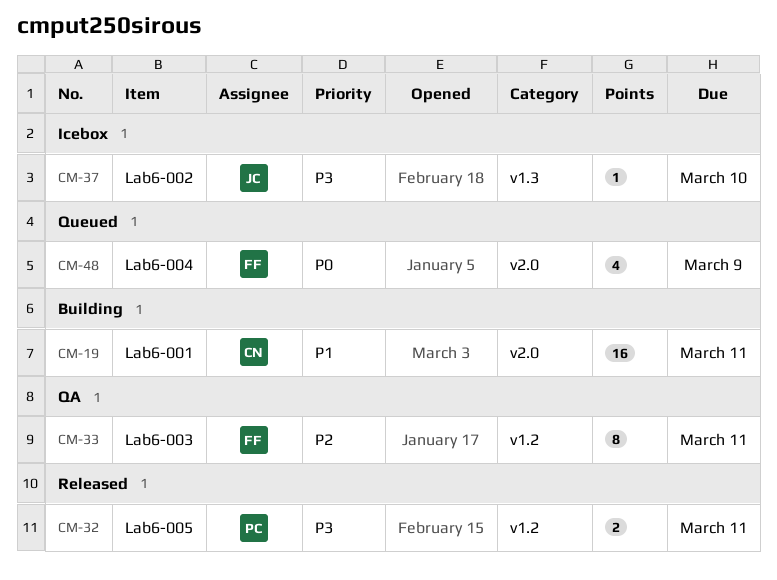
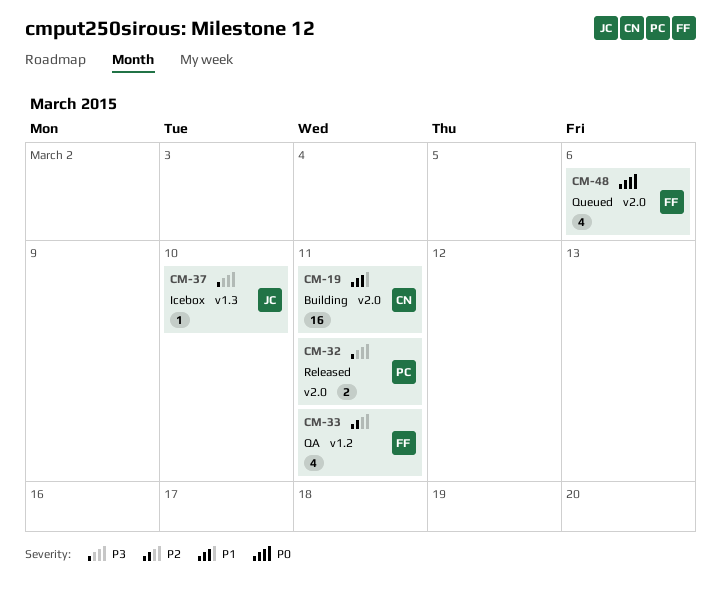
CM-32, label: v1.2 -> v2.0
CM-33, estimate: 8 -> 4
CM-48, due: Mar 9 -> Mar 6

